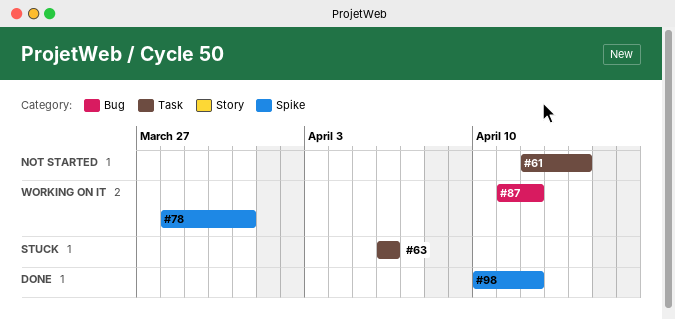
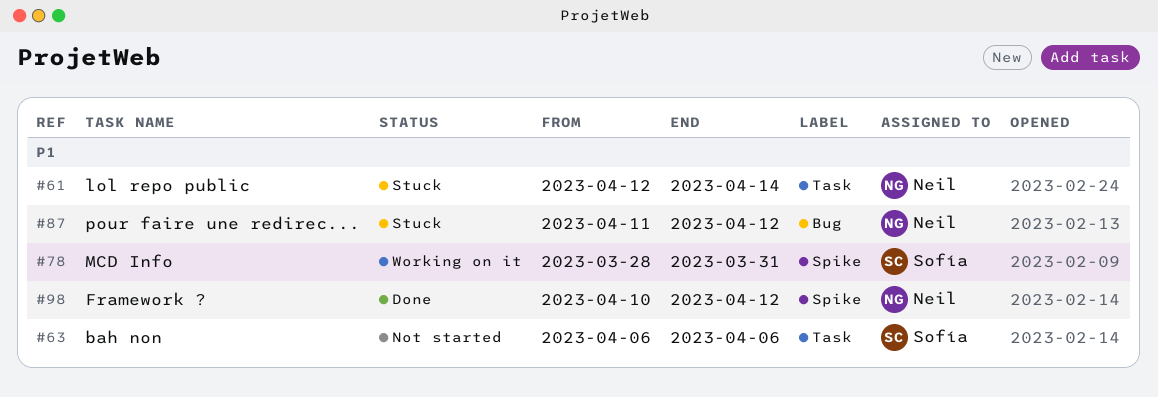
#61, status: Not started -> Stuck
#63, status: Stuck -> Not started
#87, status: Working on it -> Stuck

